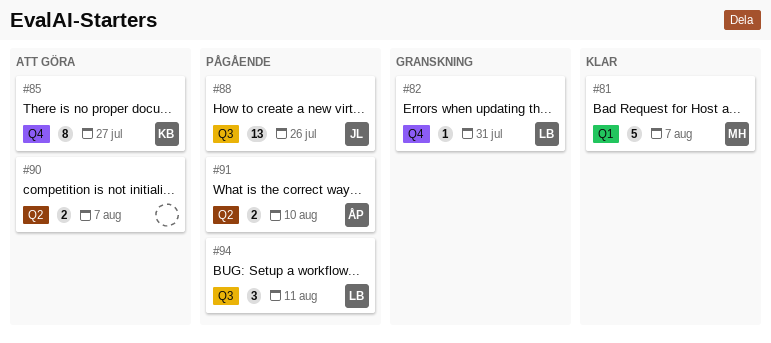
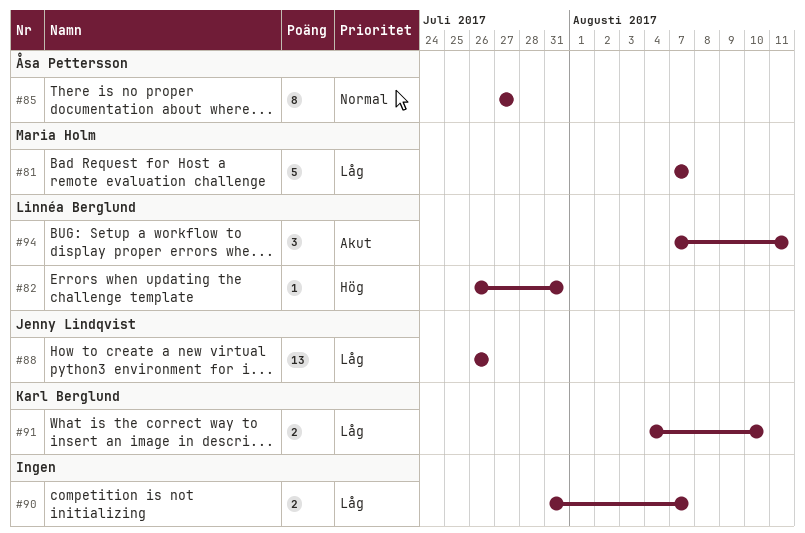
#85, owner: Karl Berglund -> Åsa Pettersson
#91, owner: Åsa Pettersson -> Karl Berglund

